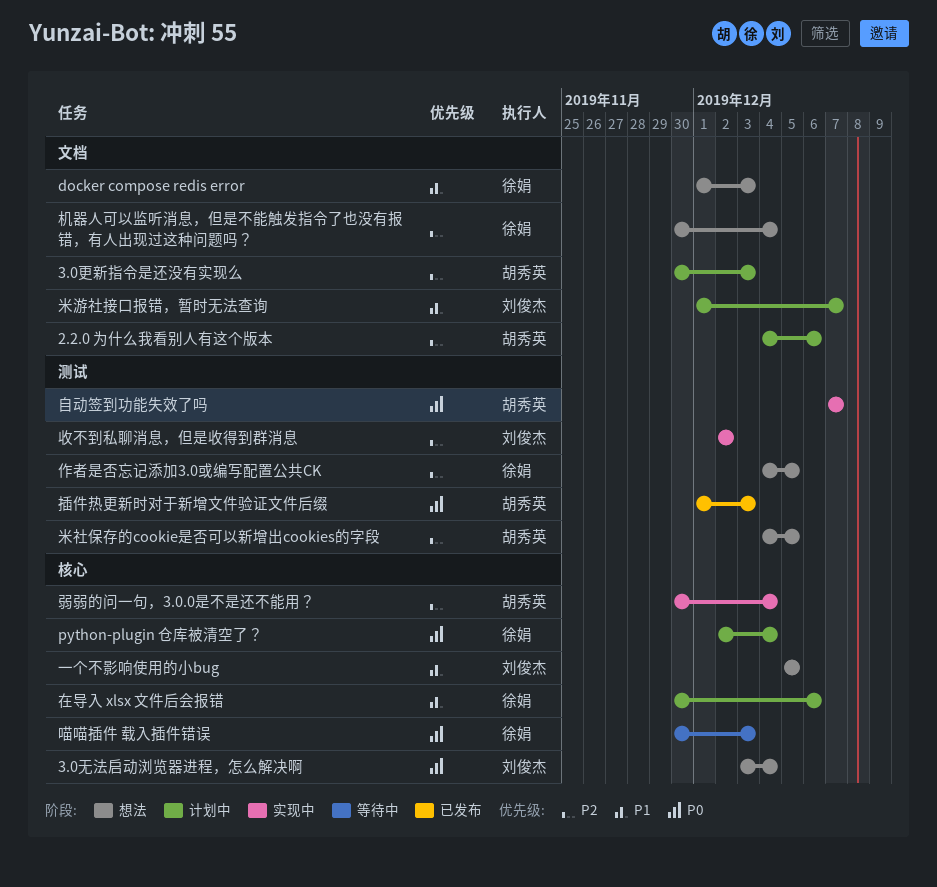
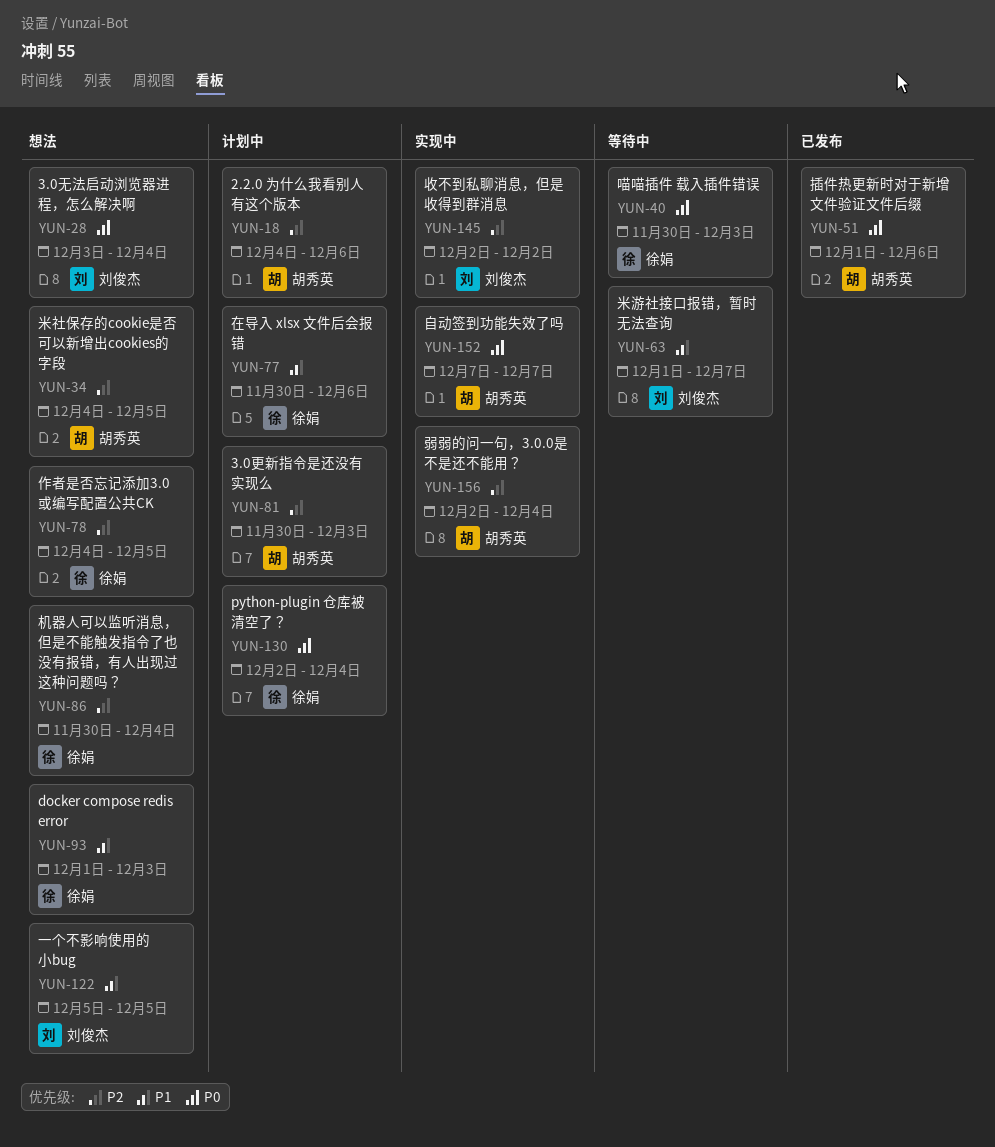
弱弱的问一句，3.0.0是不是还不能用？, start: Nov 30 -> Dec 2
插件热更新时对于新增文件验证文件后缀, due: Dec 3 -> Dec 6
米游社接口报错，暂时无法查询, status: 计划中 -> 等待中

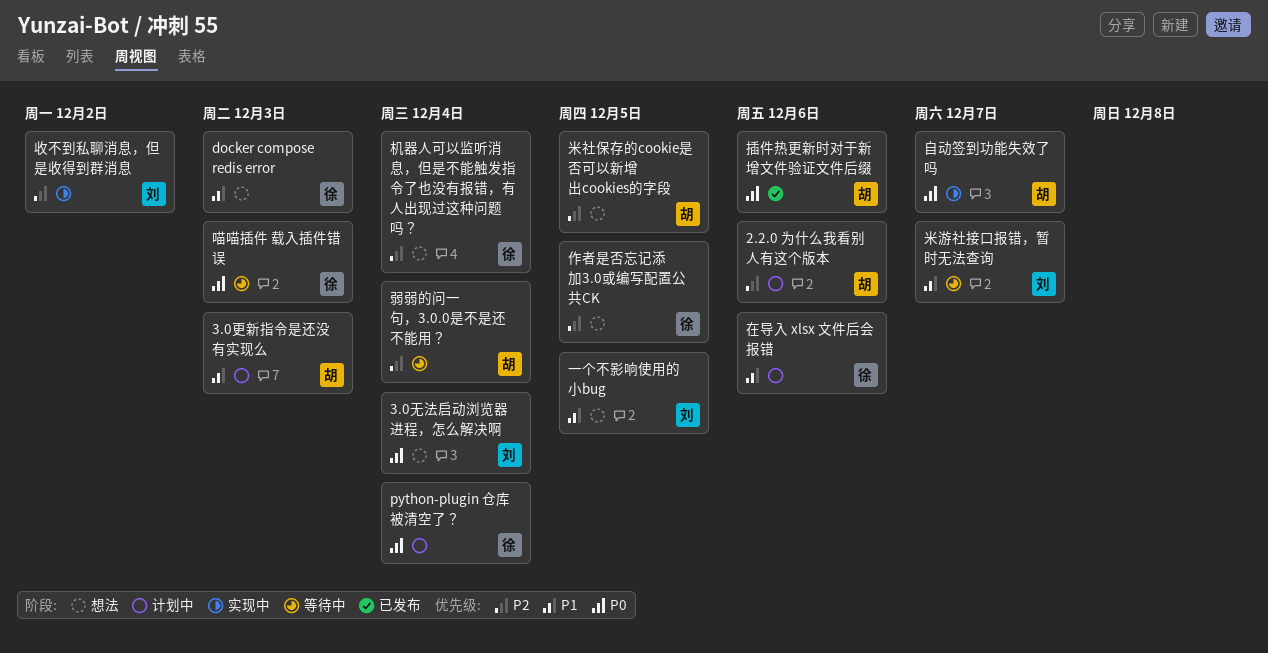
3.0更新指令是还没有实现么, priority: P2 -> P1
弱弱的问一句，3.0.0是不是还不能用？, status: 实现中 -> 等待中

